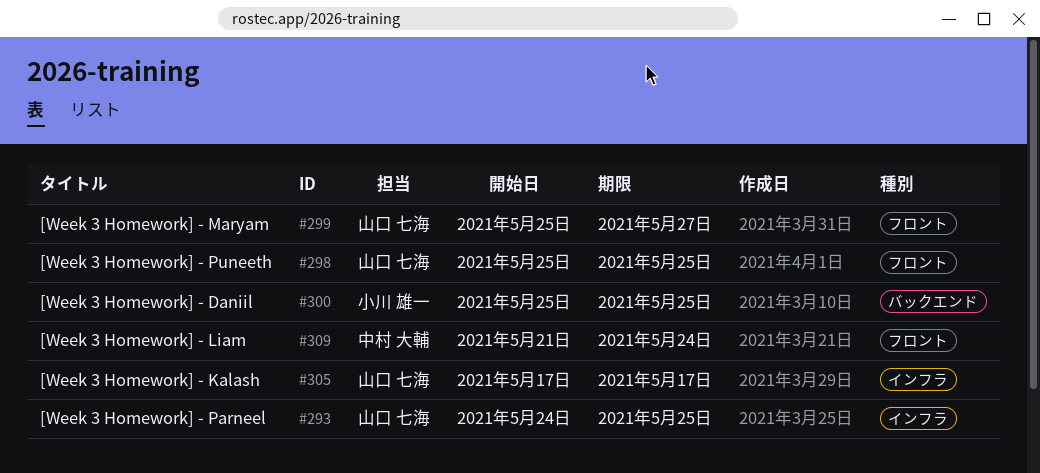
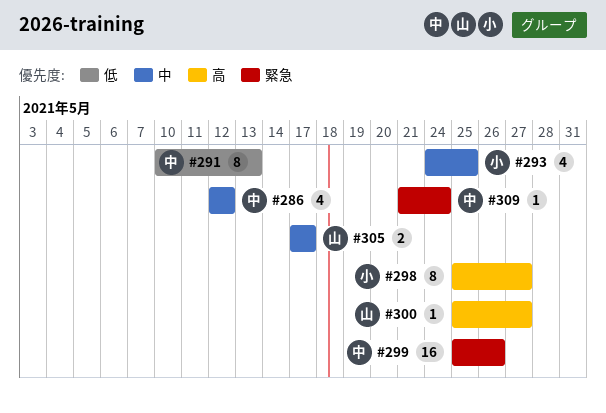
#286: none -> present
#291: none -> present
#293, owner: 山口 七海 -> 小川 雄一
#298, owner: 山口 七海 -> 小川 雄一
#298, due: May 25 -> May 27
#299, owner: 山口 七海 -> 中村 大輔
#299, due: May 27 -> May 26
#300, owner: 小川 雄一 -> 山口 七海
#300, due: May 25 -> May 27

